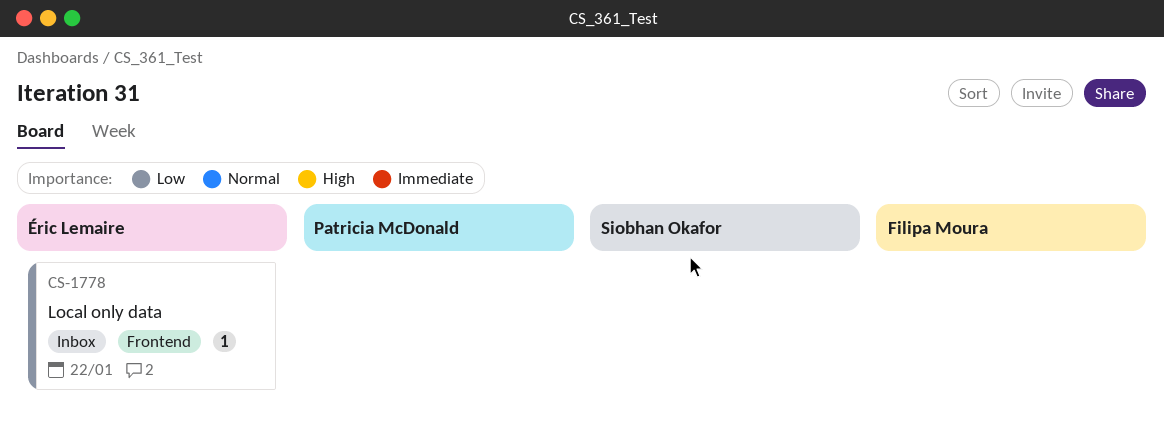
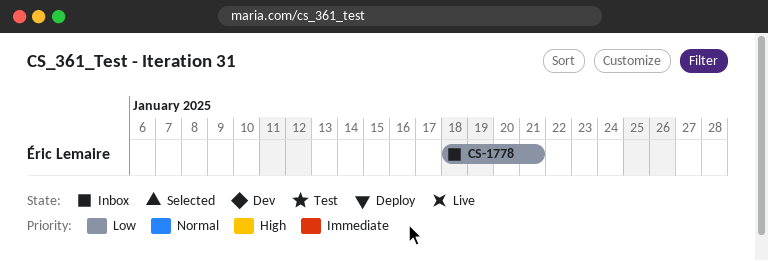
CS-1778, due: Jan 22 -> Jan 21

